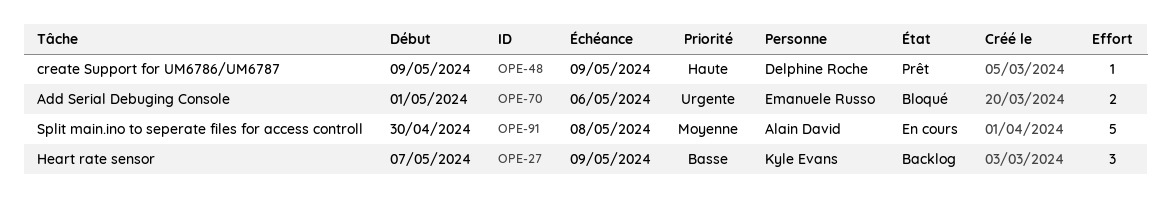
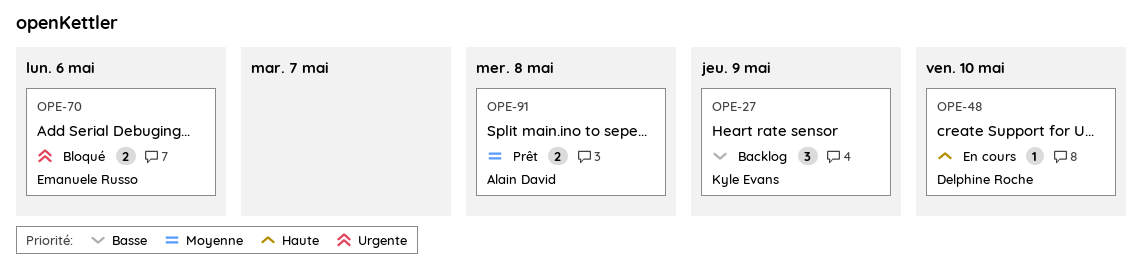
OPE-48, status: Prêt -> En cours
OPE-48, due: May 9 -> May 10
OPE-91, status: En cours -> Prêt
OPE-91, estimate: 5 -> 2

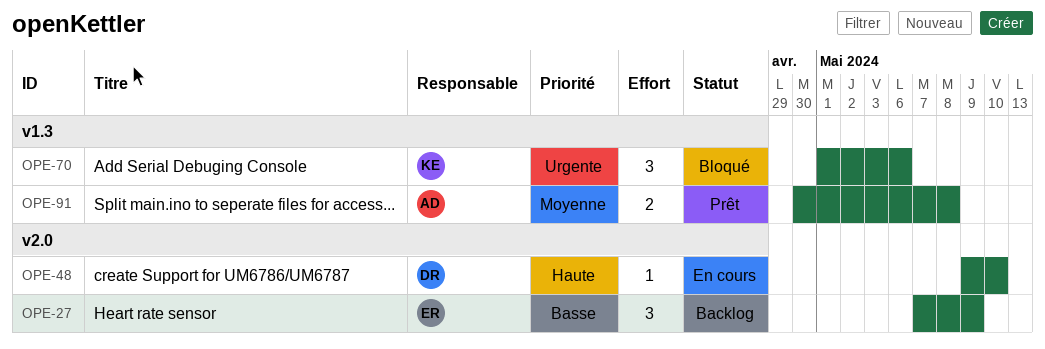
OPE-27, owner: Kyle Evans -> Emanuele Russo
OPE-70, owner: Emanuele Russo -> Kyle Evans
OPE-70, estimate: 2 -> 3

